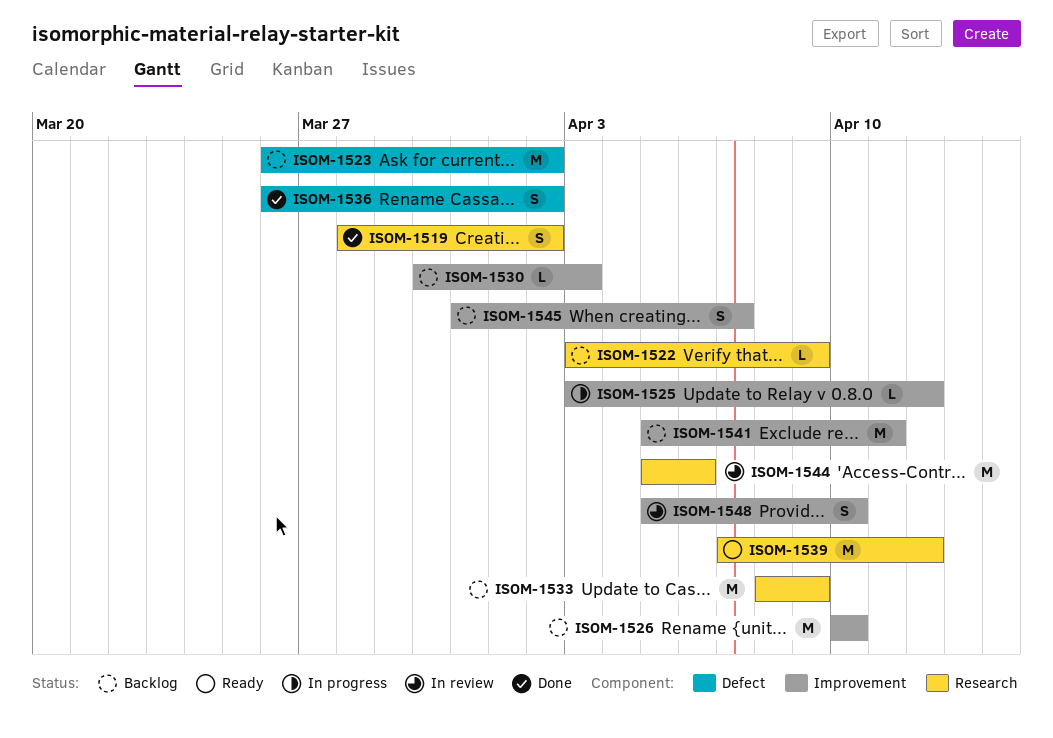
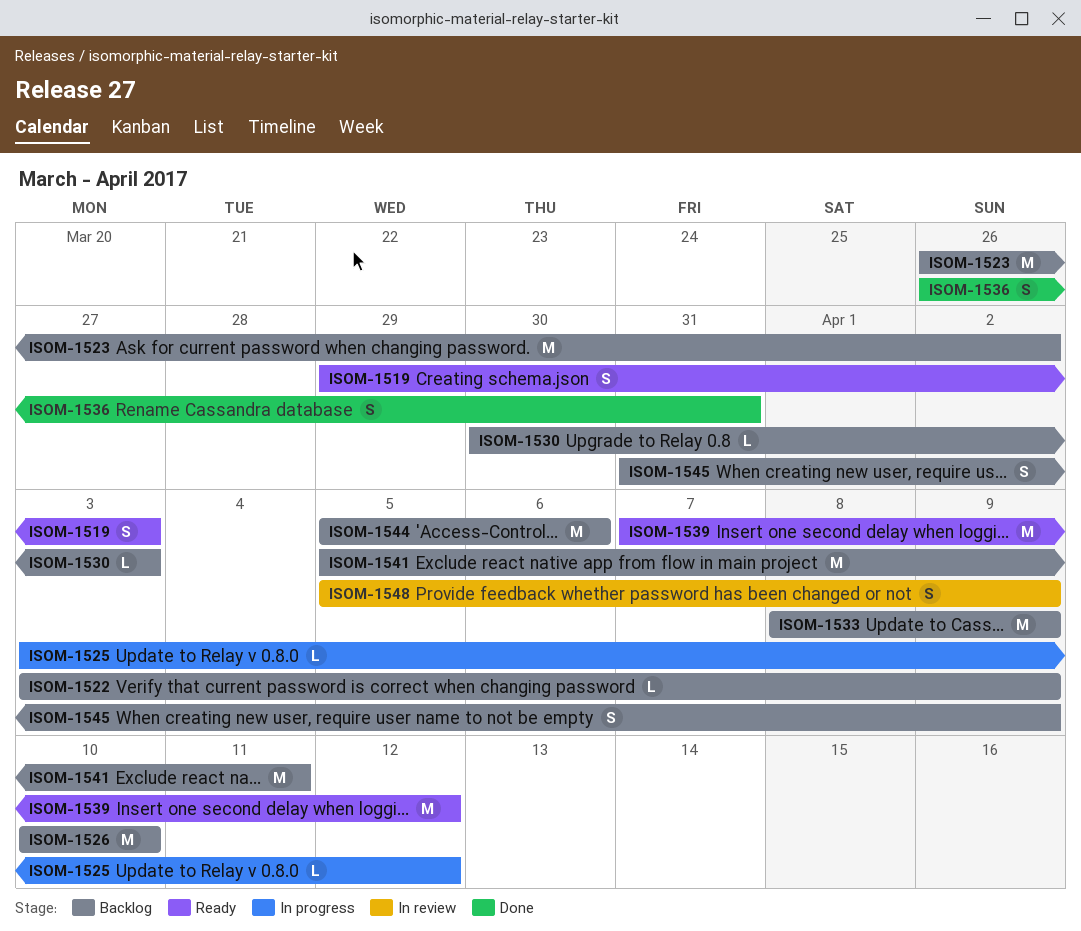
ISOM-1519, status: Done -> Ready
ISOM-1519, start: Mar 28 -> Mar 29
ISOM-1519, due: Apr 2 -> Apr 3
ISOM-1536, due: Apr 2 -> Mar 31
ISOM-1544, status: In review -> Backlog
ISOM-1545, due: Apr 7 -> Apr 9
ISOM-1548, due: Apr 10 -> Apr 9

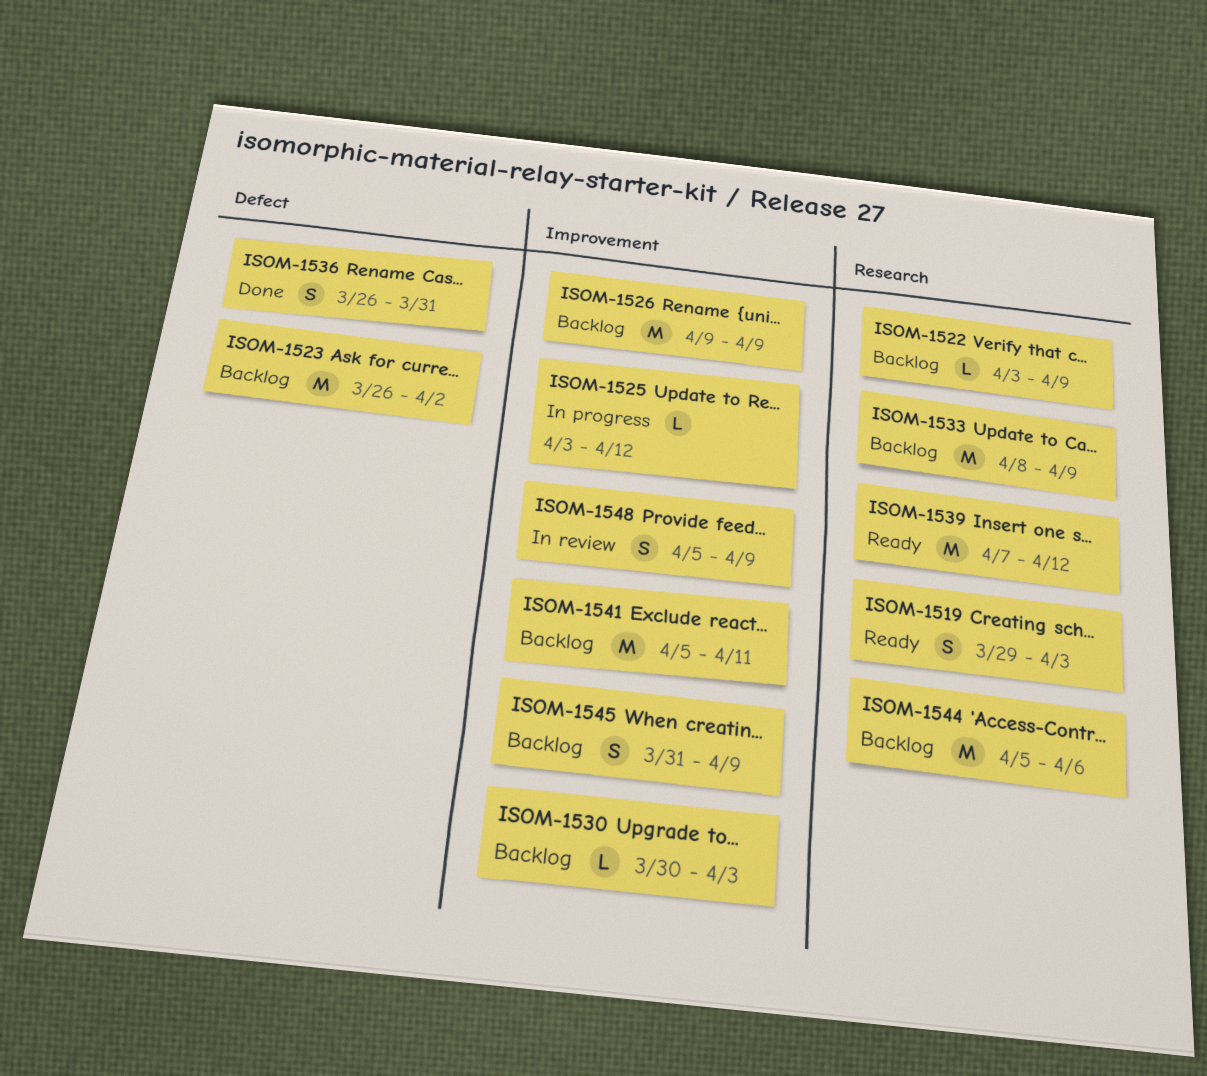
ISOM-1526, start: Apr 10 -> Apr 9
ISOM-1526, due: Apr 10 -> Apr 9

